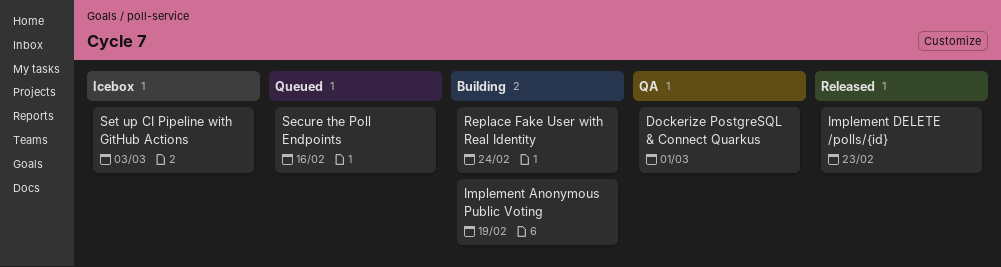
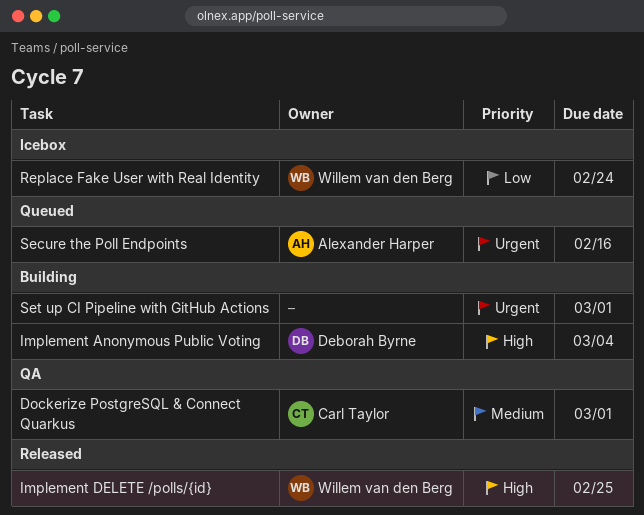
Implement Anonymous Public Voting, due: Feb 19 -> Mar 4
Implement DELETE /polls/{id}, due: Feb 23 -> Feb 25
Replace Fake User with Real Identity, status: Building -> Icebox
Set up CI Pipeline with GitHub Actions, status: Icebox -> Building
Set up CI Pipeline with GitHub Actions, due: Mar 3 -> Mar 1

